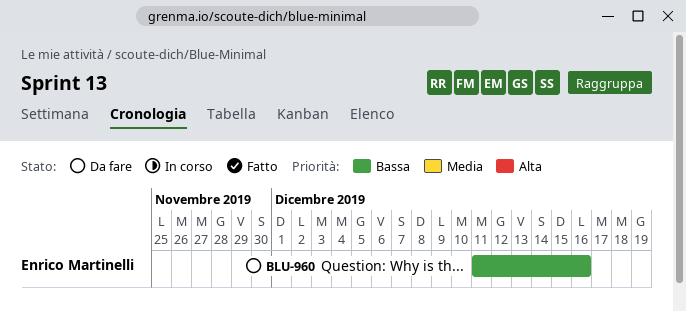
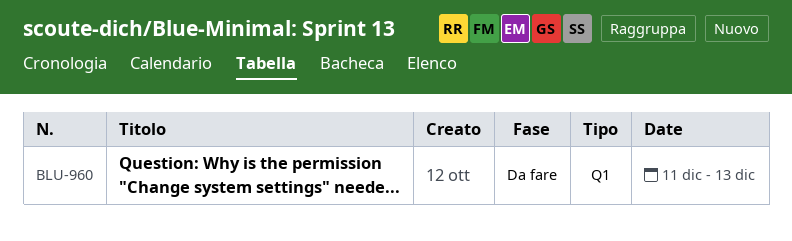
BLU-960, due: Dec 16 -> Dec 13

